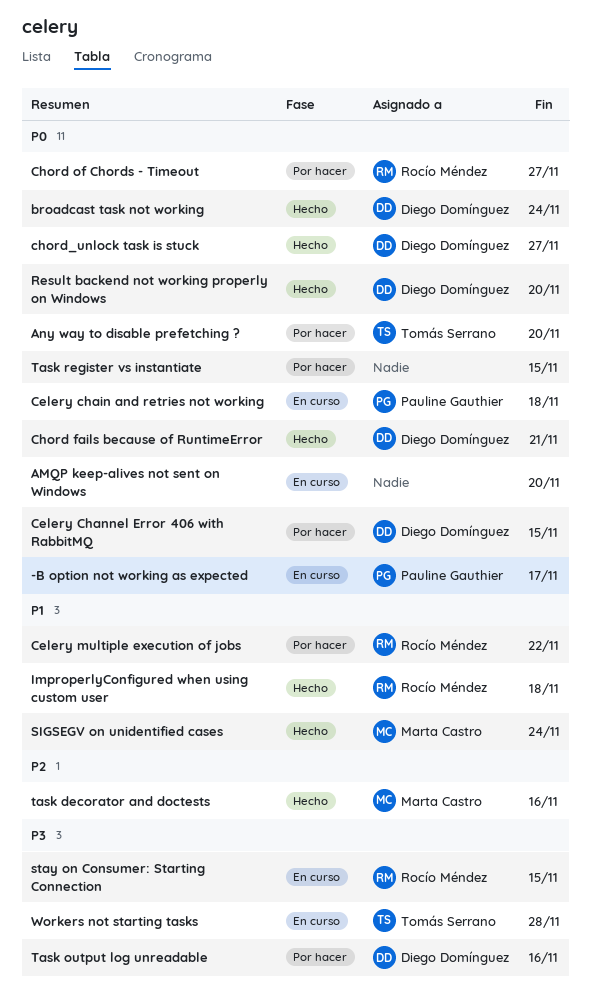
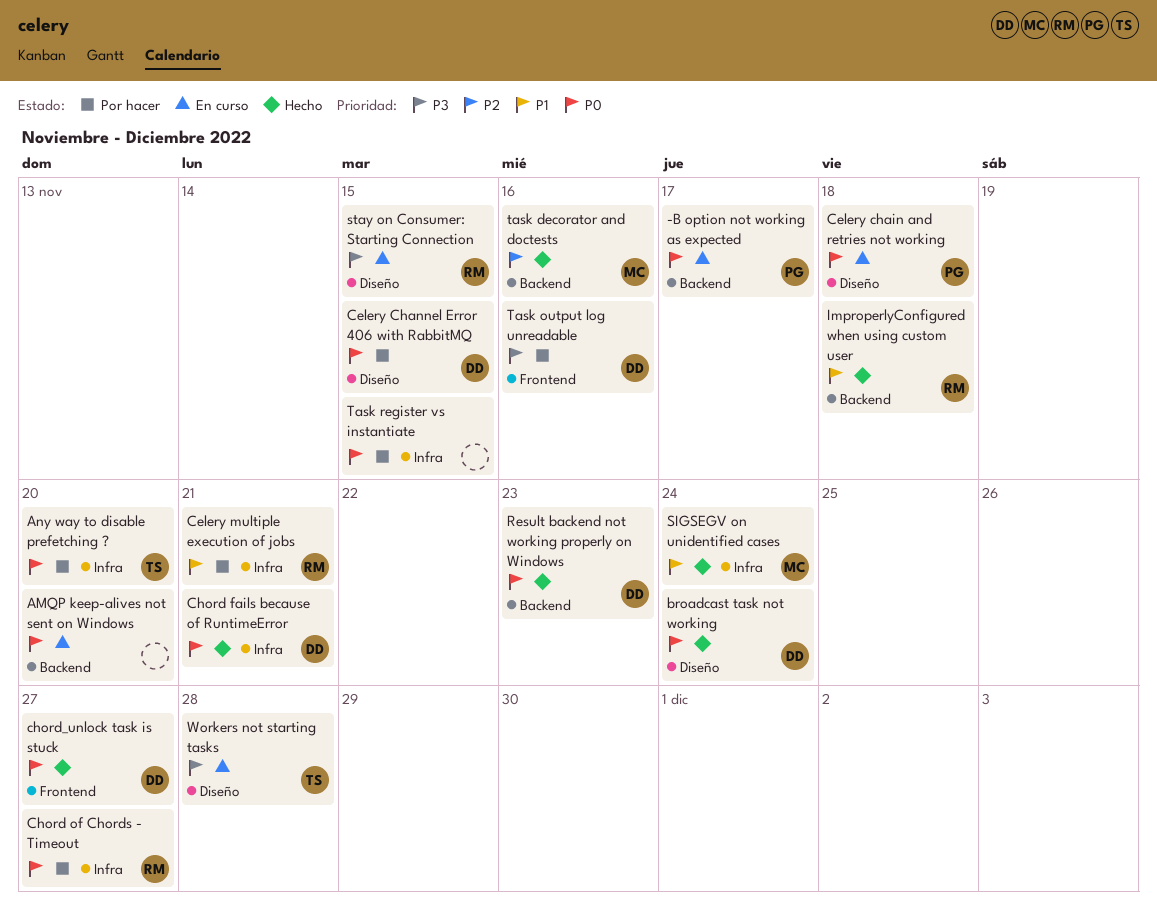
Celery multiple execution of jobs, due: Nov 22 -> Nov 21
Result backend not working properly on Windows, due: Nov 20 -> Nov 23

